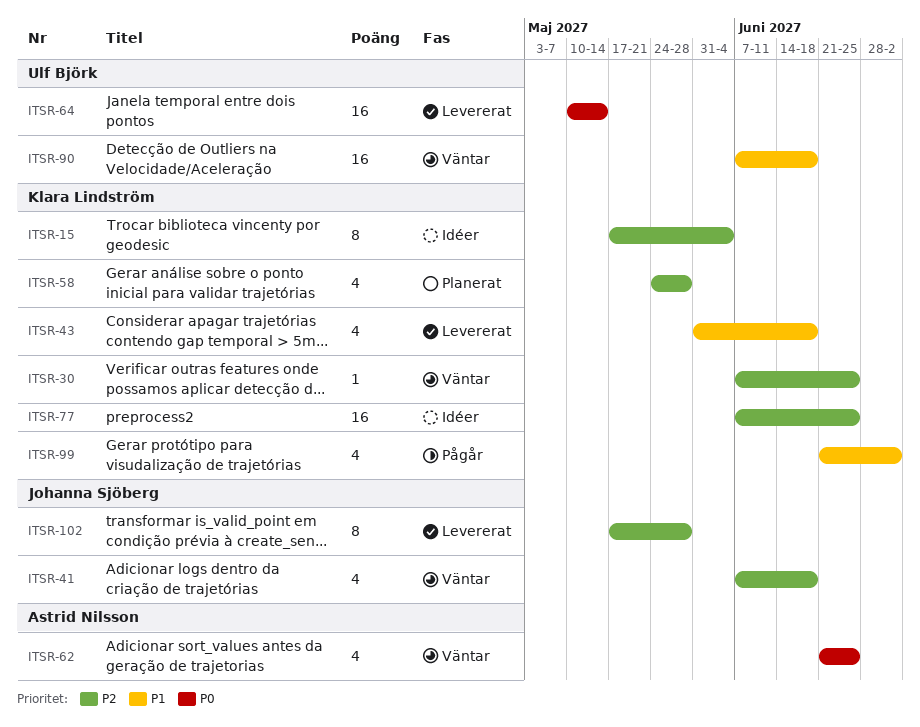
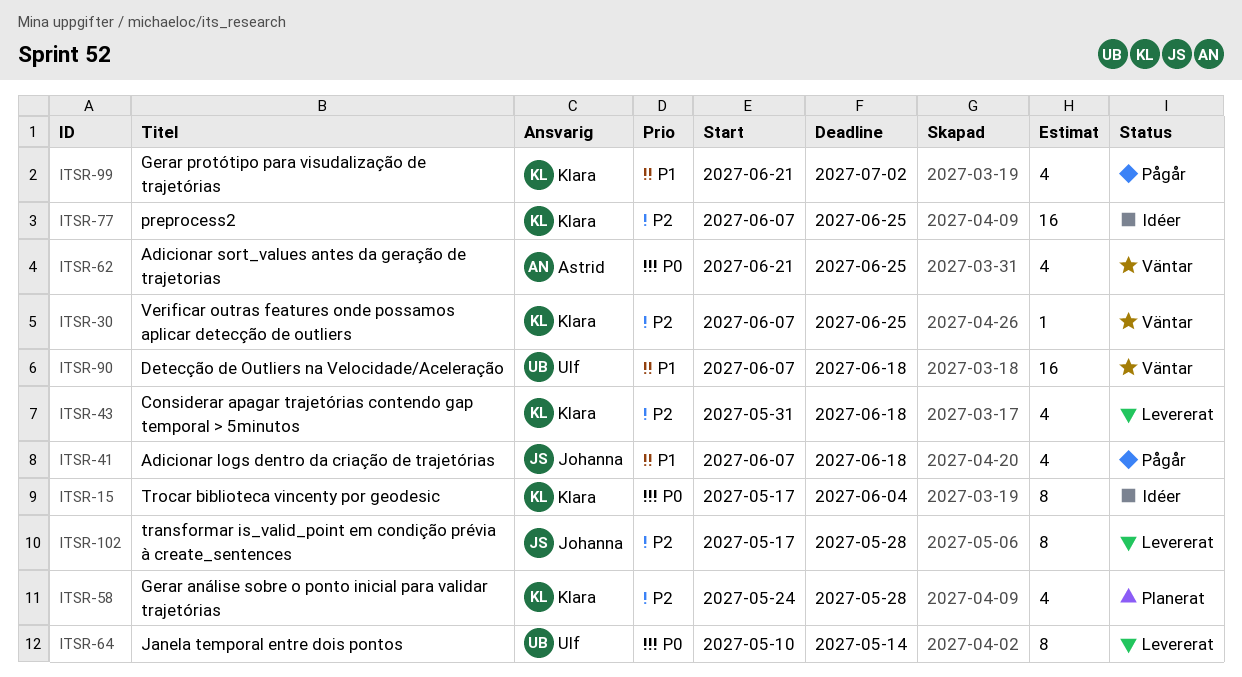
ITSR-15, priority: P2 -> P0
ITSR-41, status: Väntar -> Pågår
ITSR-41, priority: P2 -> P1
ITSR-43, priority: P1 -> P2
ITSR-64, estimate: 16 -> 8

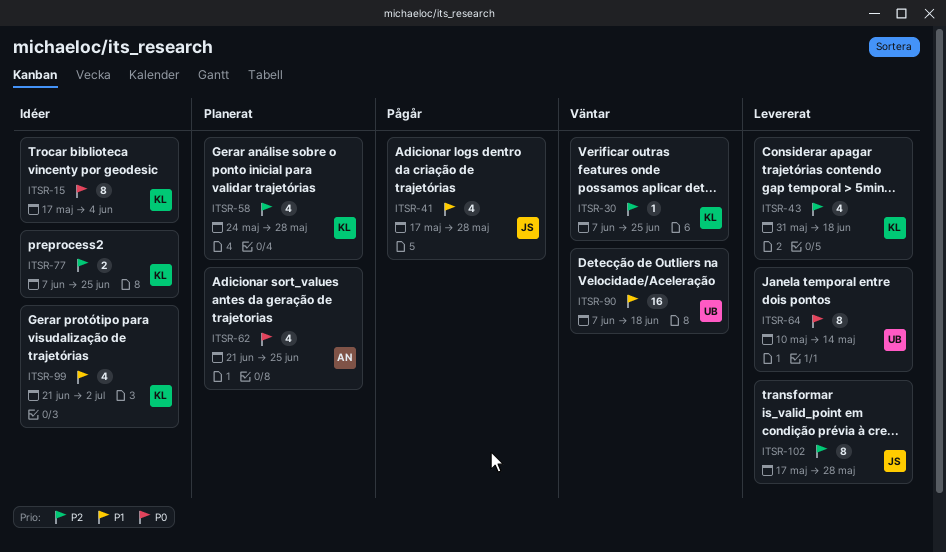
ITSR-41, start: Jun 7 -> May 17
ITSR-41, due: Jun 18 -> May 28
ITSR-62, status: Väntar -> Planerat
ITSR-77, estimate: 16 -> 2
ITSR-99, status: Pågår -> Idéer

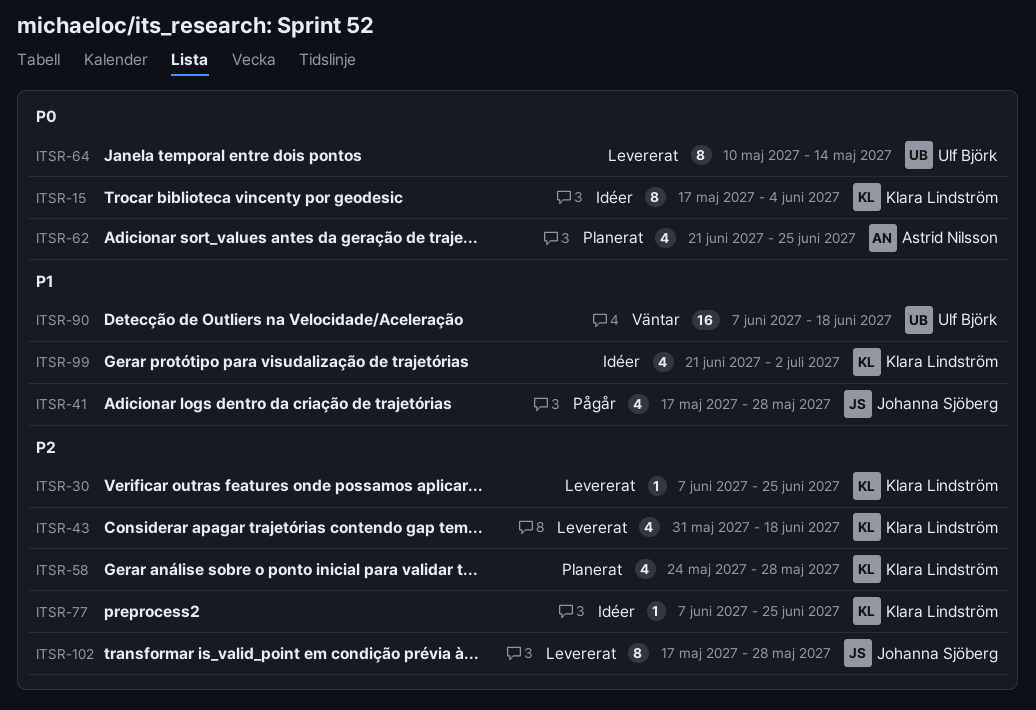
ITSR-30, status: Väntar -> Levererat
ITSR-77, estimate: 2 -> 1

